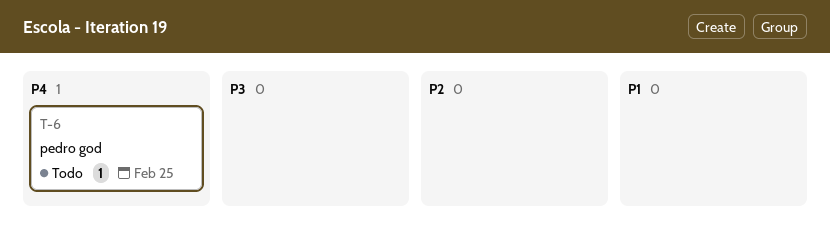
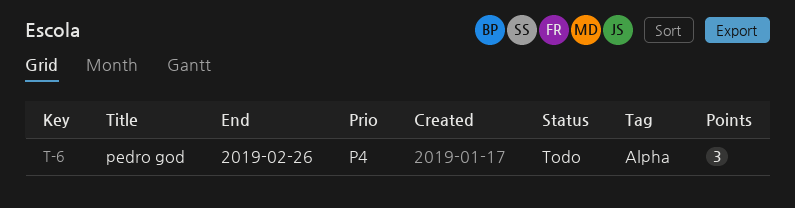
T-6, estimate: 1 -> 3
T-6, due: Feb 25 -> Feb 26

